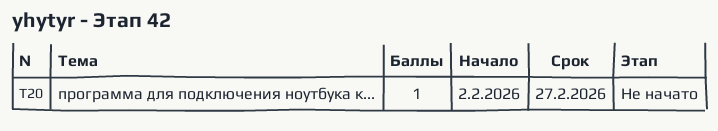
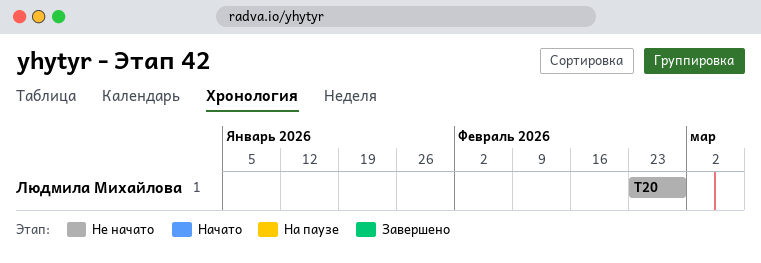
T20, start: Feb 2 -> Feb 23

